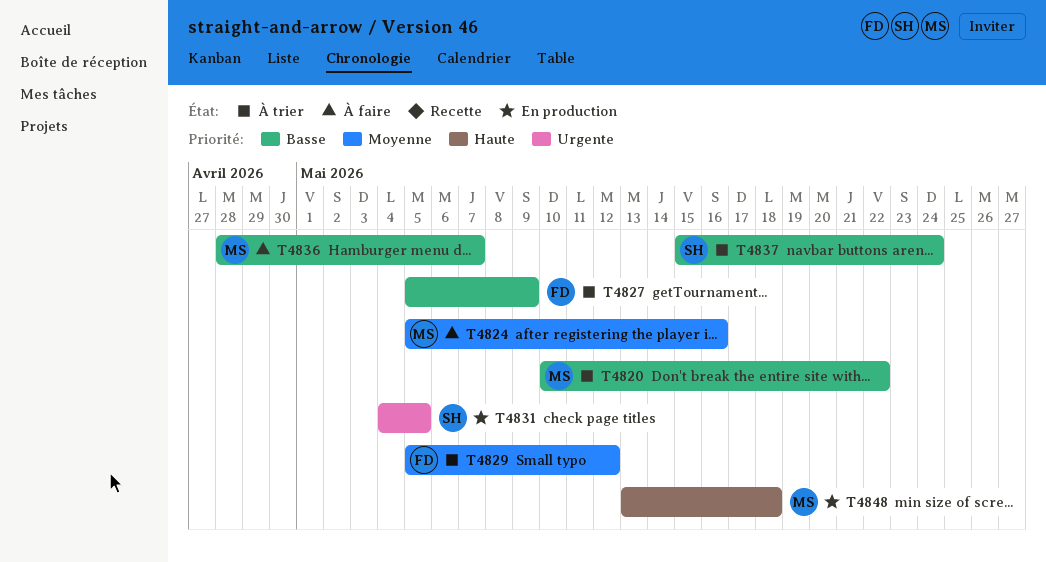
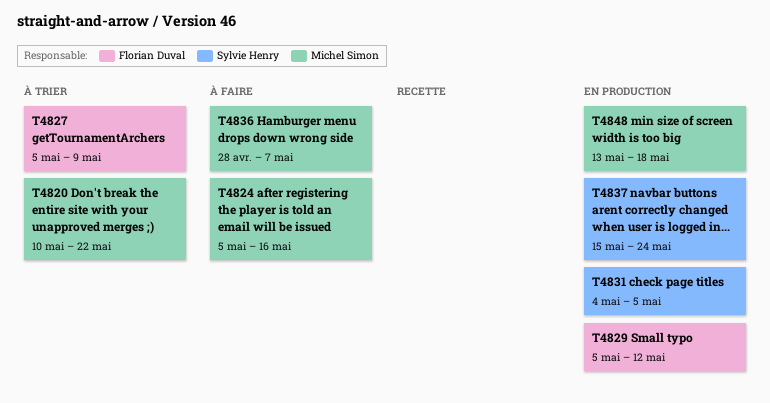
T4829, status: À trier -> En production
T4837, status: À trier -> En production

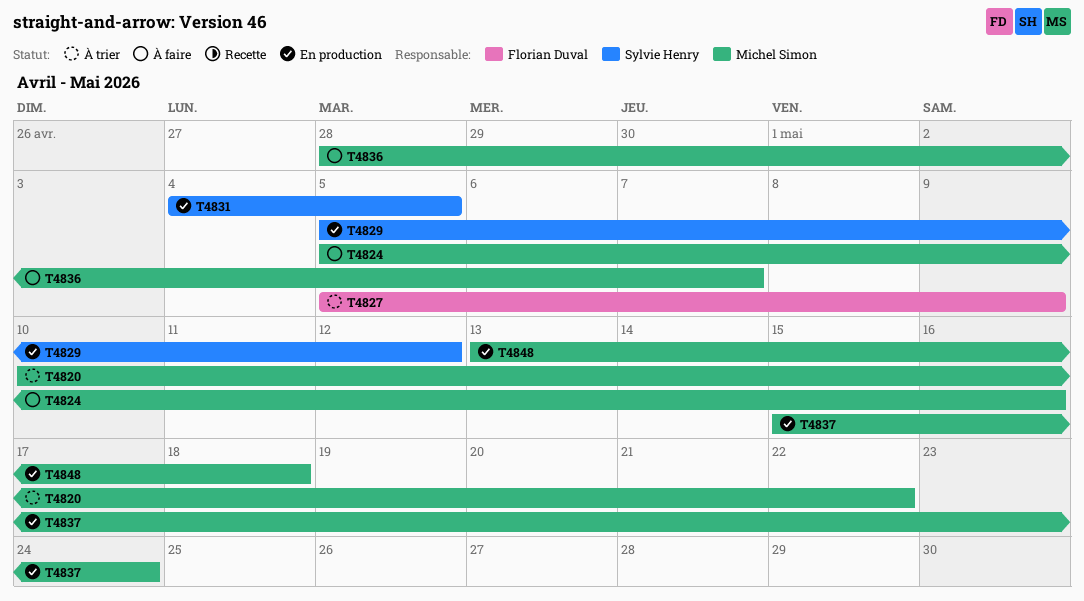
T4829, owner: Florian Duval -> Sylvie Henry
T4837, owner: Sylvie Henry -> Michel Simon

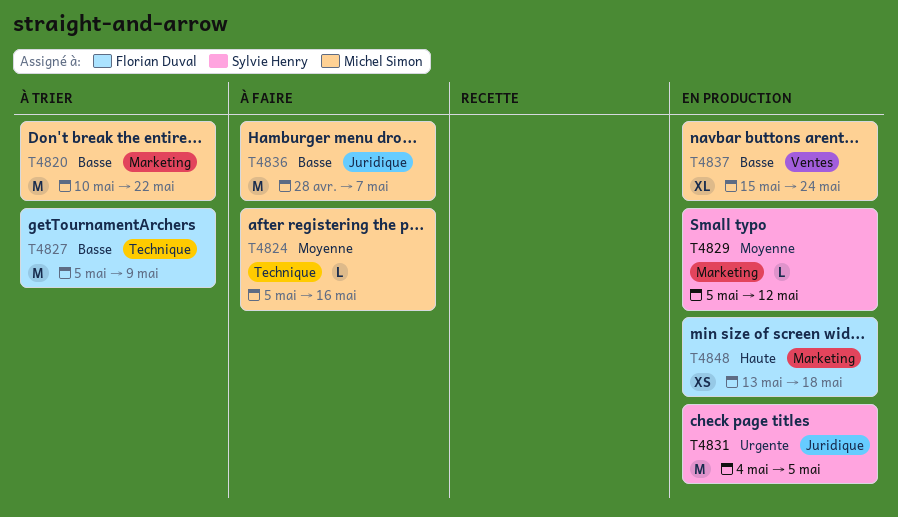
T4848, owner: Michel Simon -> Florian Duval

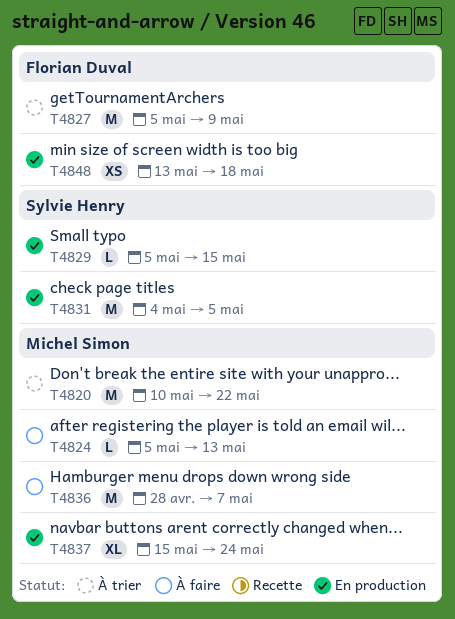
T4824, due: May 16 -> May 13
T4829, due: May 12 -> May 15

